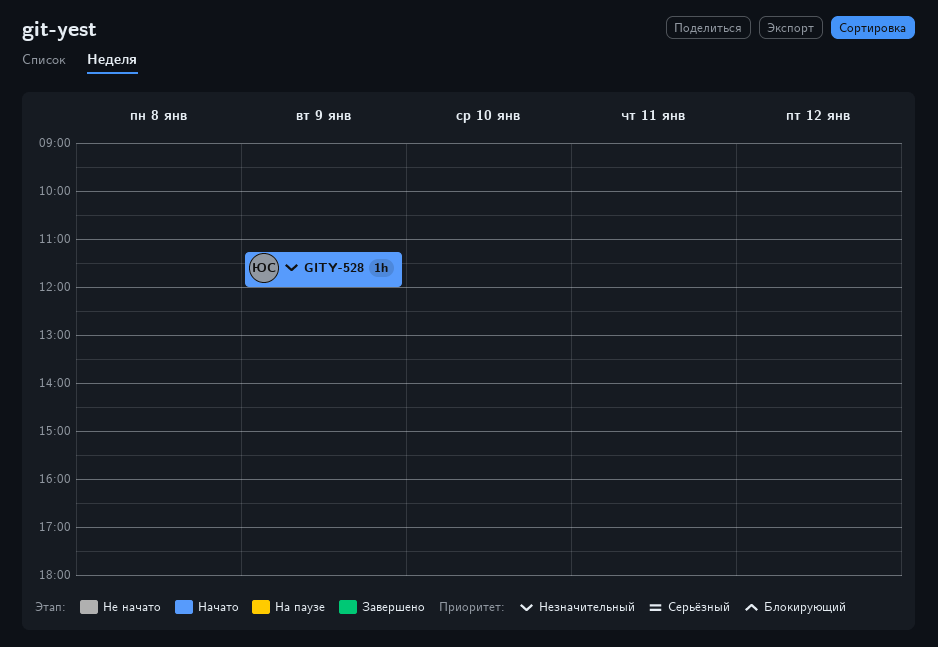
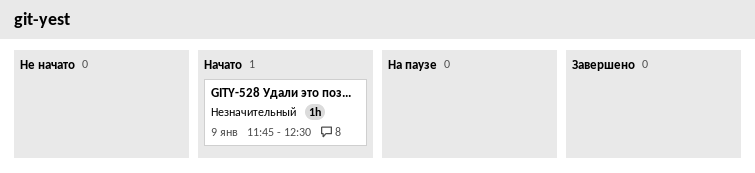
GITY-528, begins: 11:15 -> 11:45
GITY-528, ends: 12:00 -> 12:30

